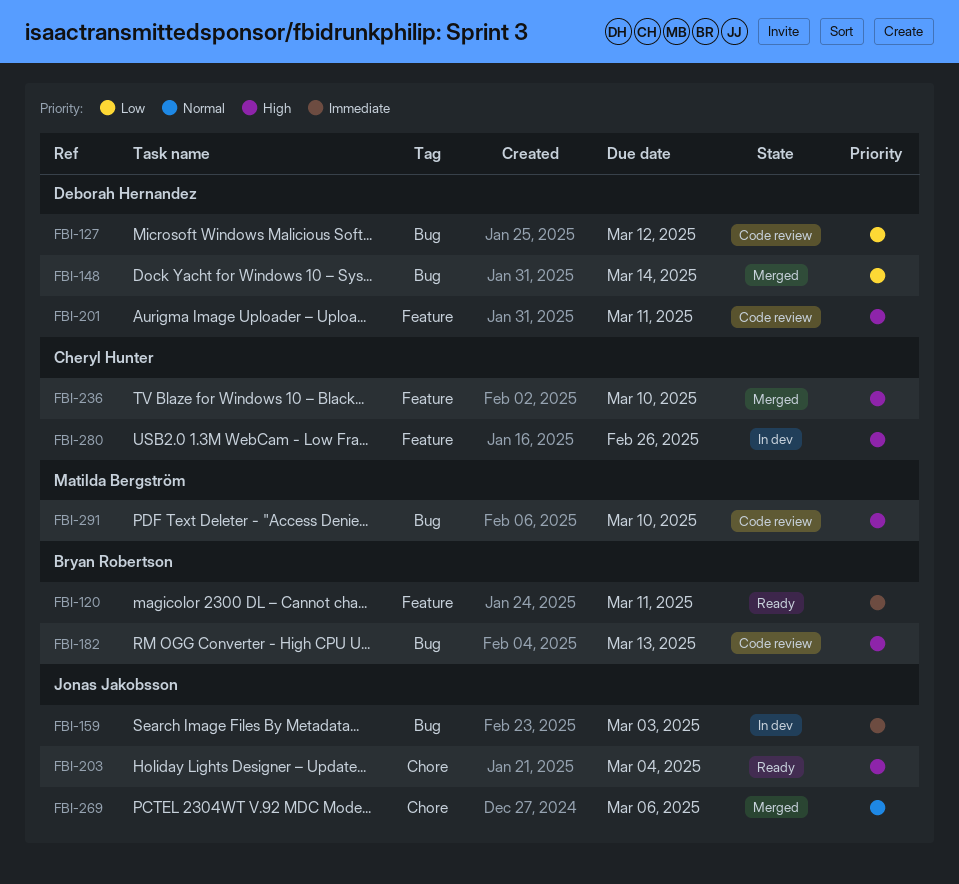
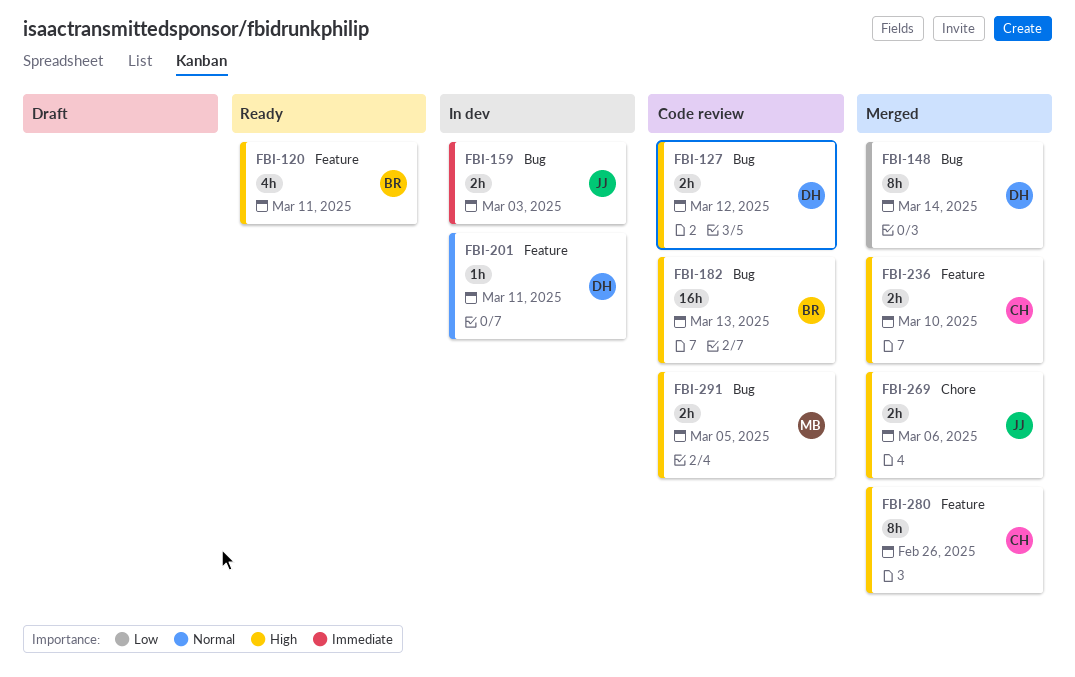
FBI-120, priority: Immediate -> High
FBI-127, priority: Low -> High
FBI-201, status: Code review -> In dev
FBI-201, priority: High -> Normal
FBI-203: present -> none
FBI-269, priority: Normal -> High
FBI-280, status: In dev -> Merged
FBI-291, due: Mar 10 -> Mar 5

